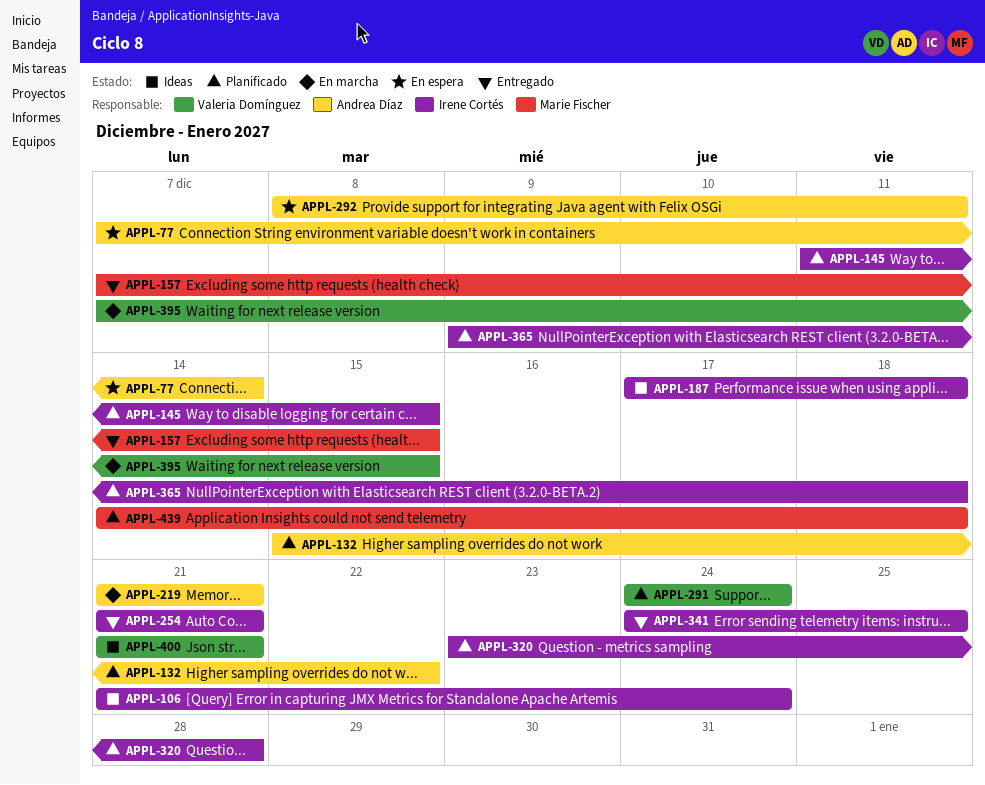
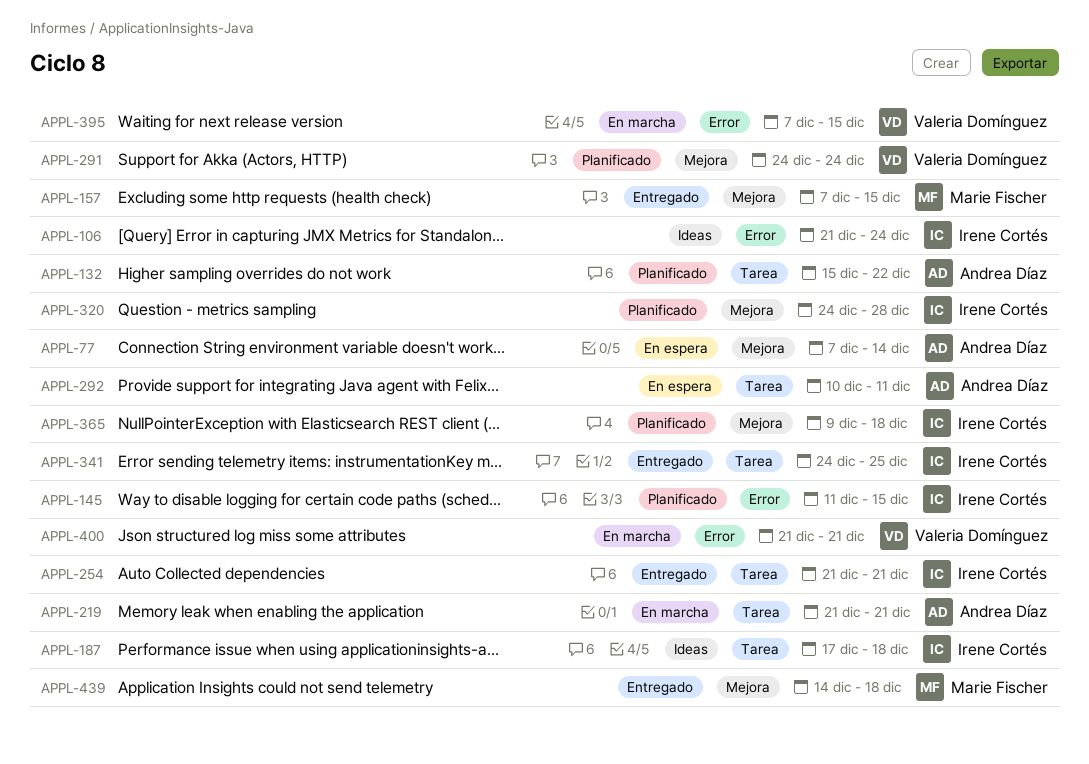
APPL-292, start: Dec 8 -> Dec 10
APPL-320, start: Dec 23 -> Dec 24
APPL-400, status: Ideas -> En marcha
APPL-439, status: Planificado -> Entregado

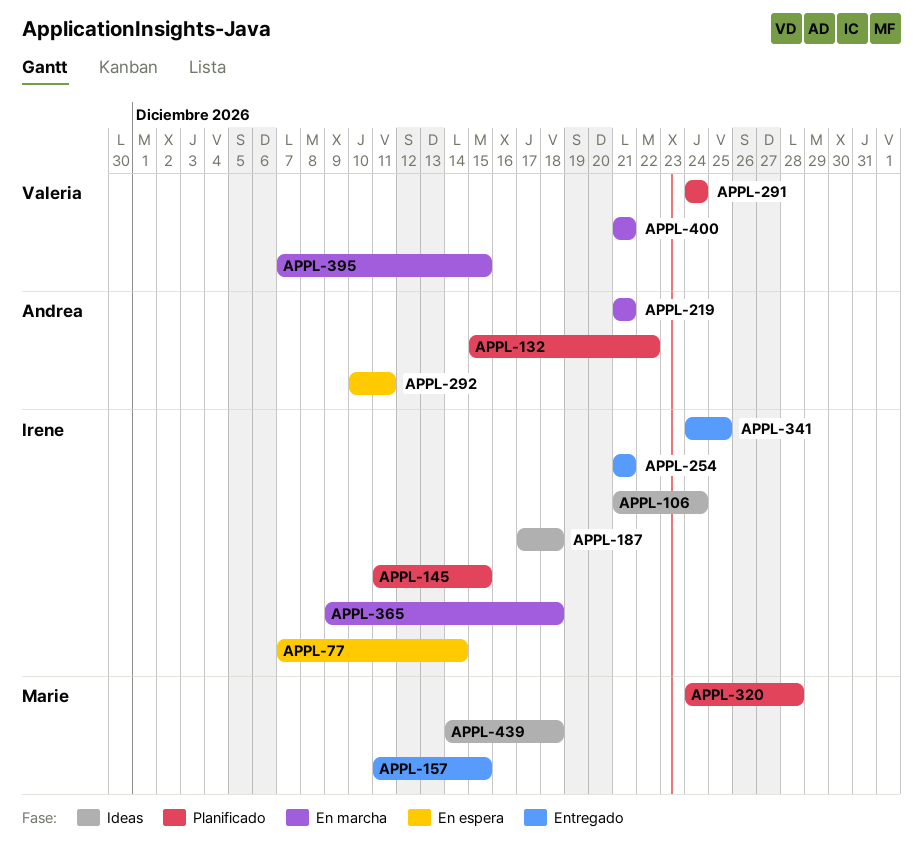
APPL-77, owner: Andrea Díaz -> Irene Cortés
APPL-157, start: Dec 7 -> Dec 11
APPL-320, owner: Irene Cortés -> Marie Fischer
APPL-365, status: Planificado -> En marcha
APPL-439, status: Entregado -> Ideas

